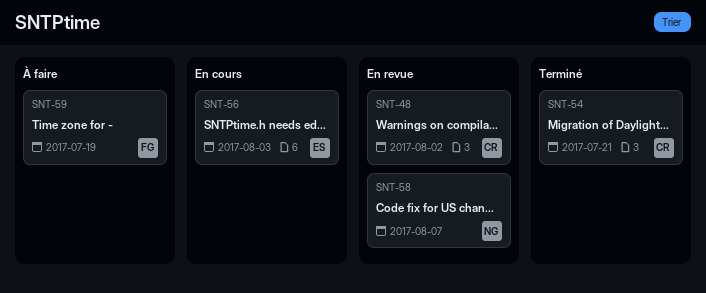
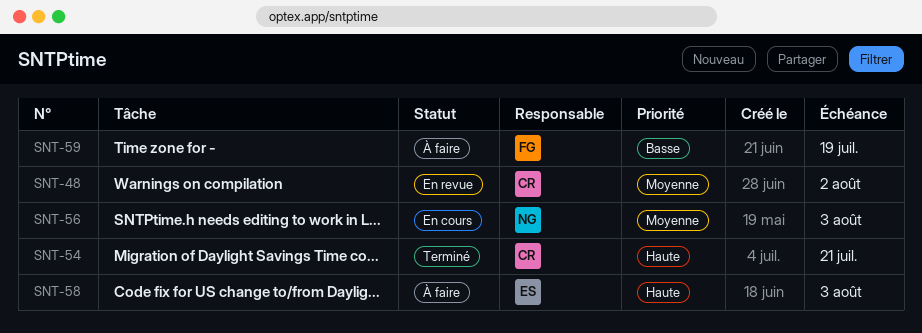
SNT-56, owner: ES -> NG
SNT-58, status: En revue -> À faire
SNT-58, owner: NG -> ES
SNT-58, due: Aug 7 -> Aug 3

